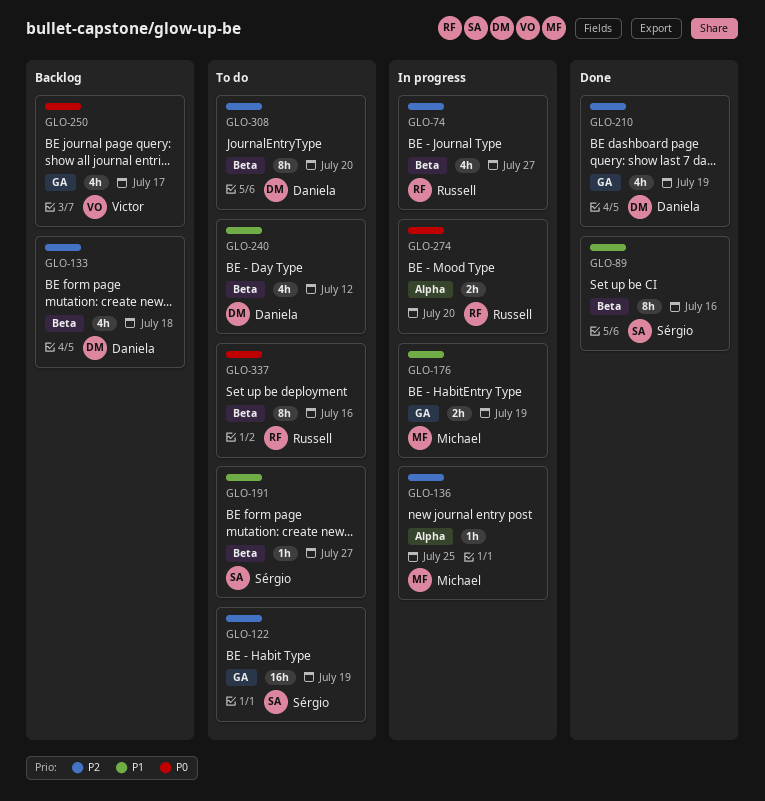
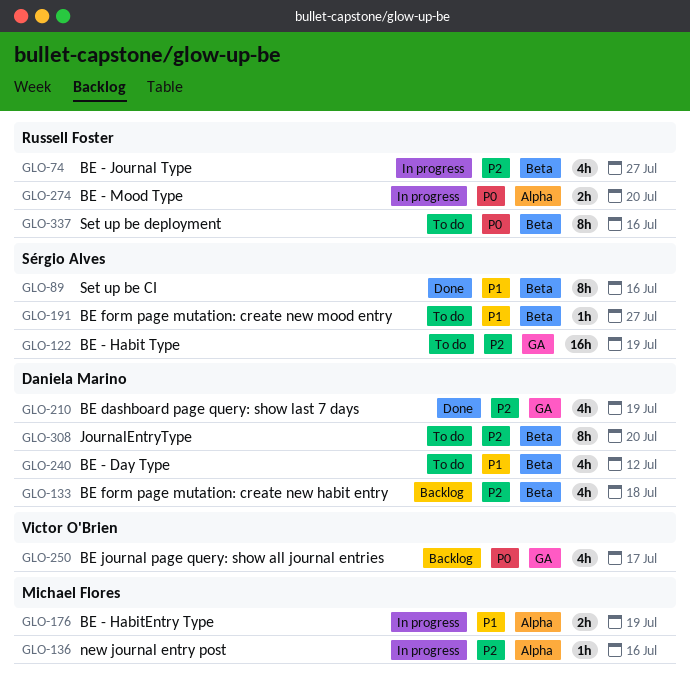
GLO-136, due: Jul 25 -> Jul 16
GLO-176, label: GA -> Alpha

